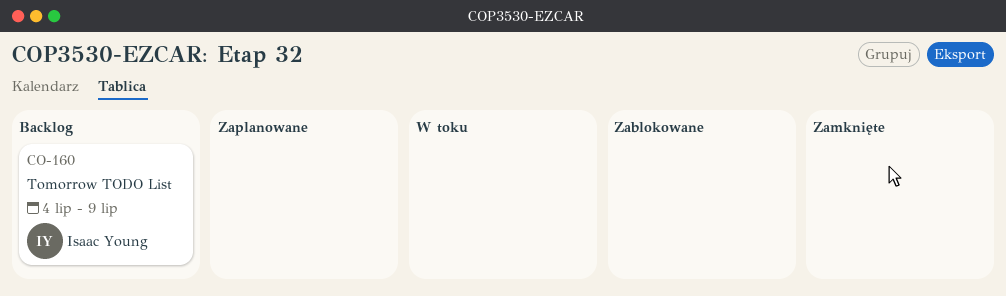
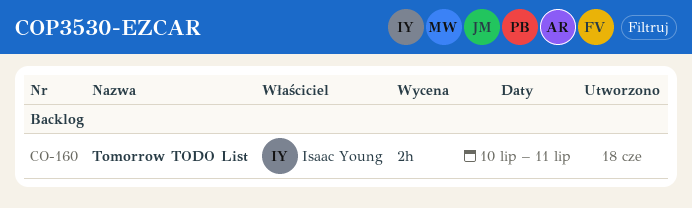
CO-160, start: Jul 4 -> Jul 10
CO-160, due: Jul 9 -> Jul 11

